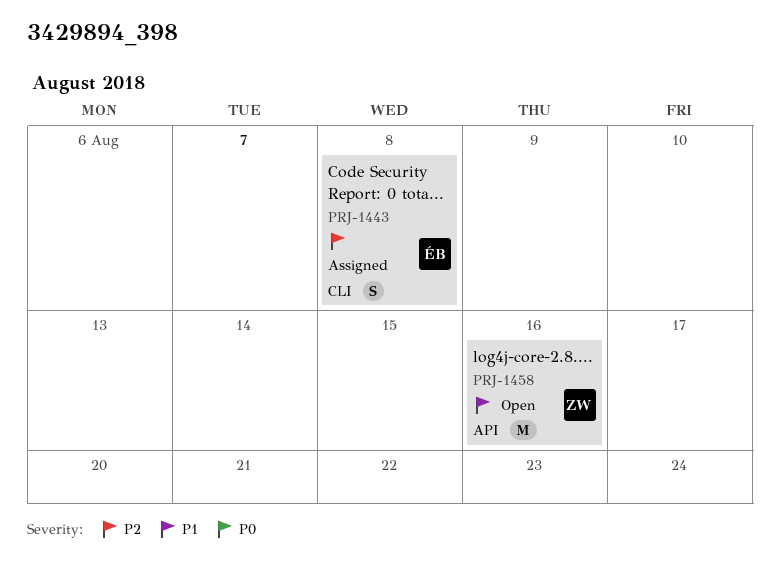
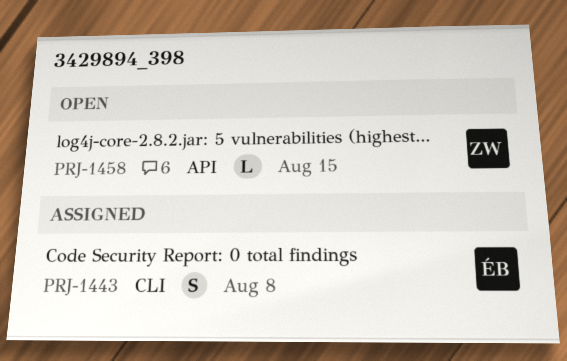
PRJ-1458, estimate: M -> L
PRJ-1458, due: Aug 16 -> Aug 15

